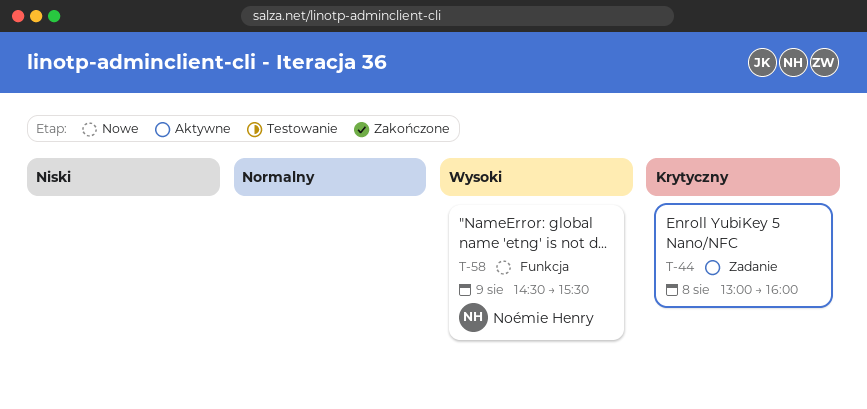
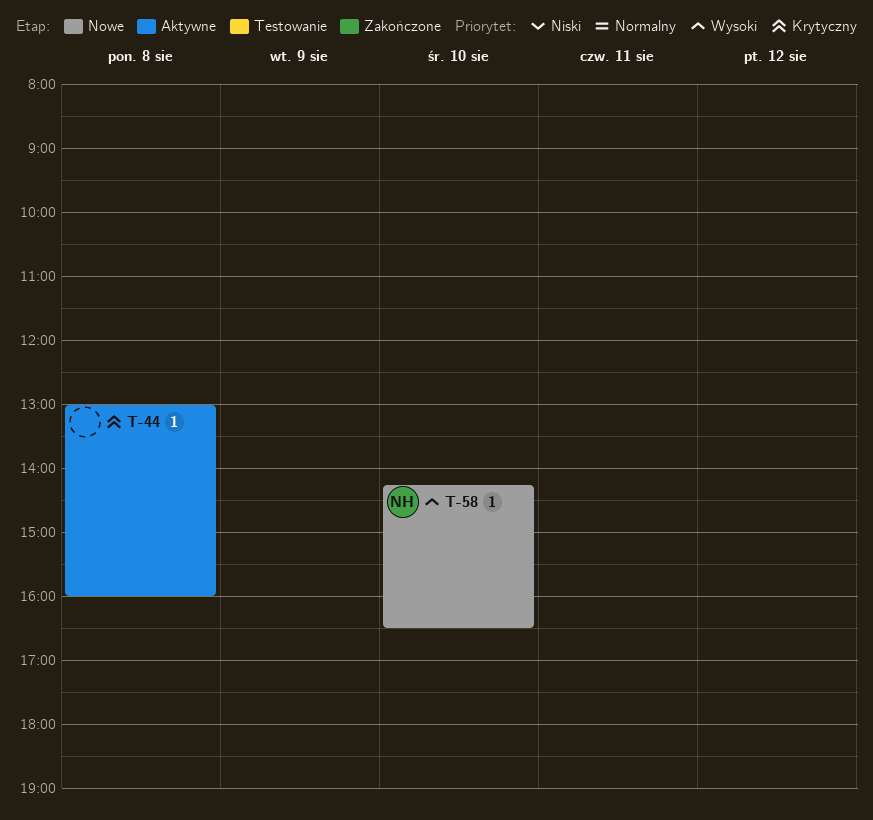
T-58, day: Aug 9 -> Aug 10
T-58, begins: 14:30 -> 14:15
T-58, ends: 15:30 -> 16:30

